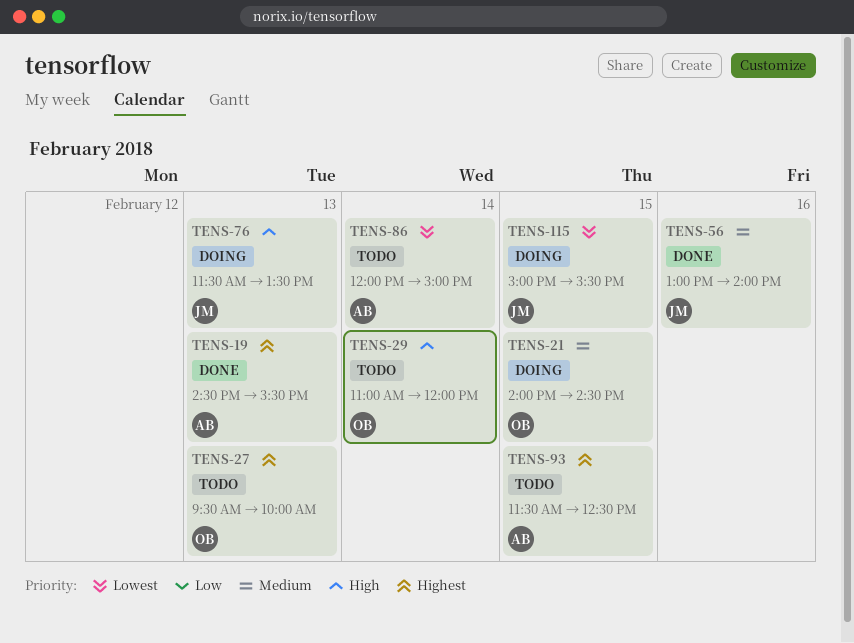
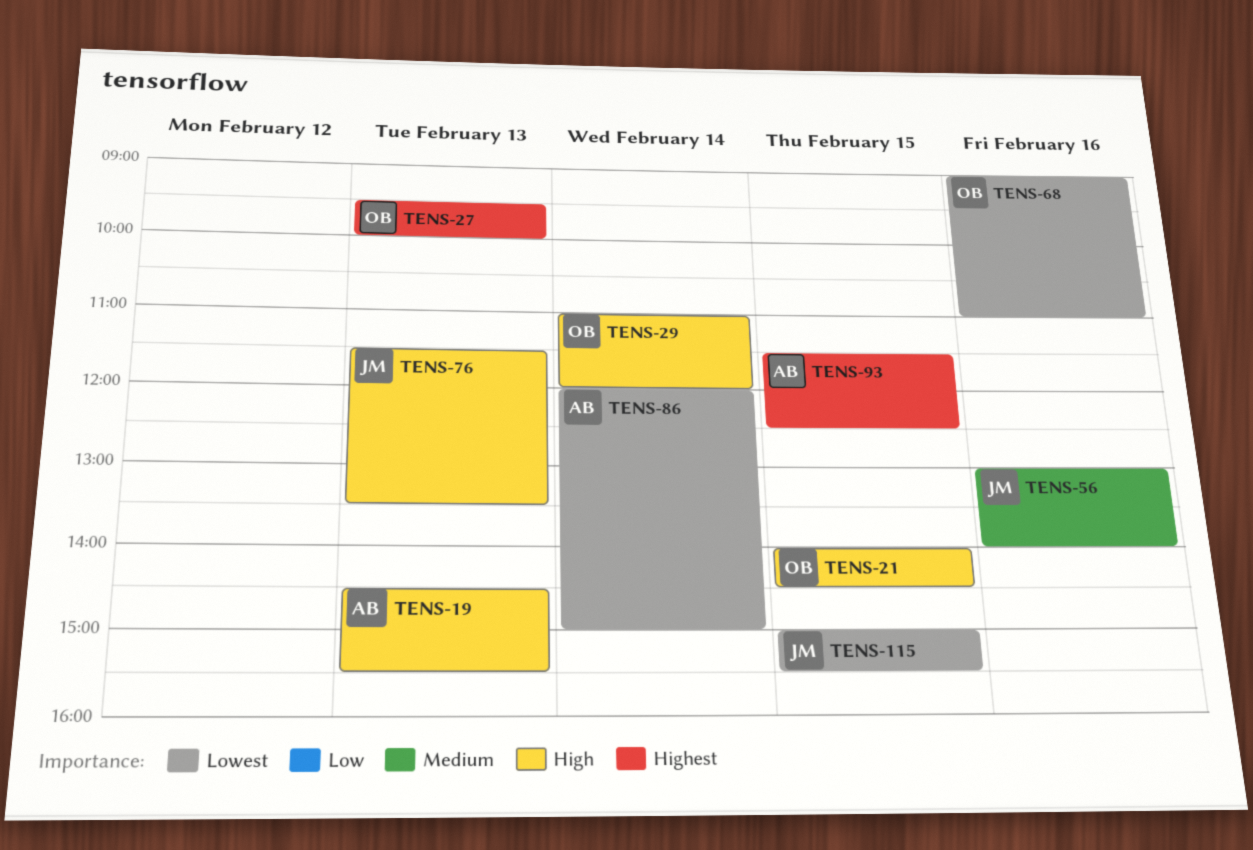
TENS-19, priority: Highest -> High
TENS-21, priority: Medium -> High
TENS-68: none -> present

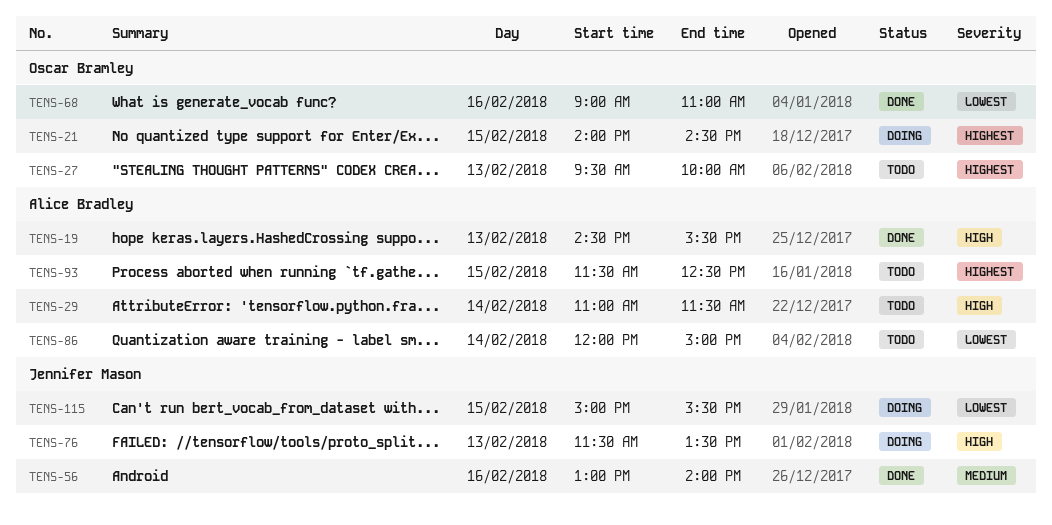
TENS-21, priority: High -> Highest
TENS-29, owner: Oscar Bramley -> Alice Bradley
TENS-29, ends: 12:00 -> 11:30

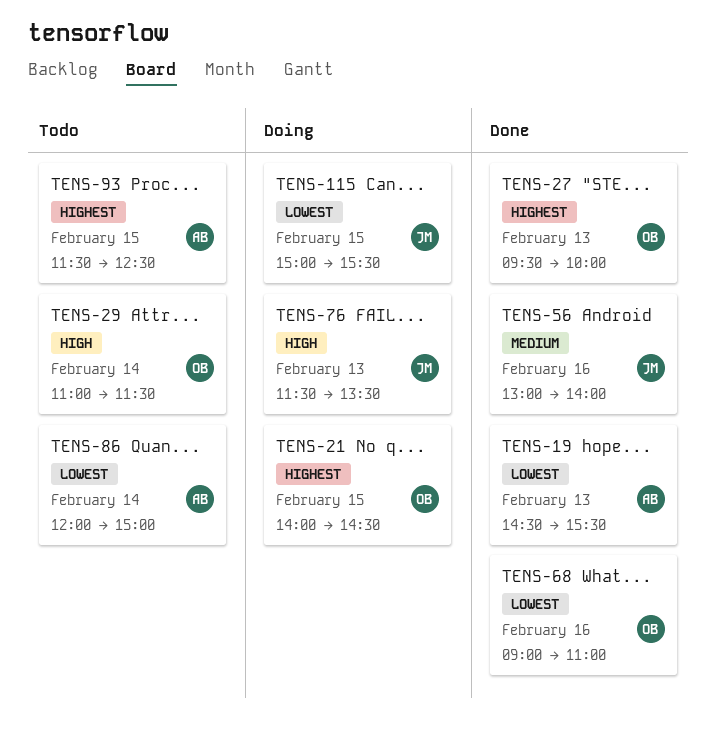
TENS-19, priority: High -> Lowest
TENS-27, status: Todo -> Done
TENS-29, owner: Alice Bradley -> Oscar Bramley

